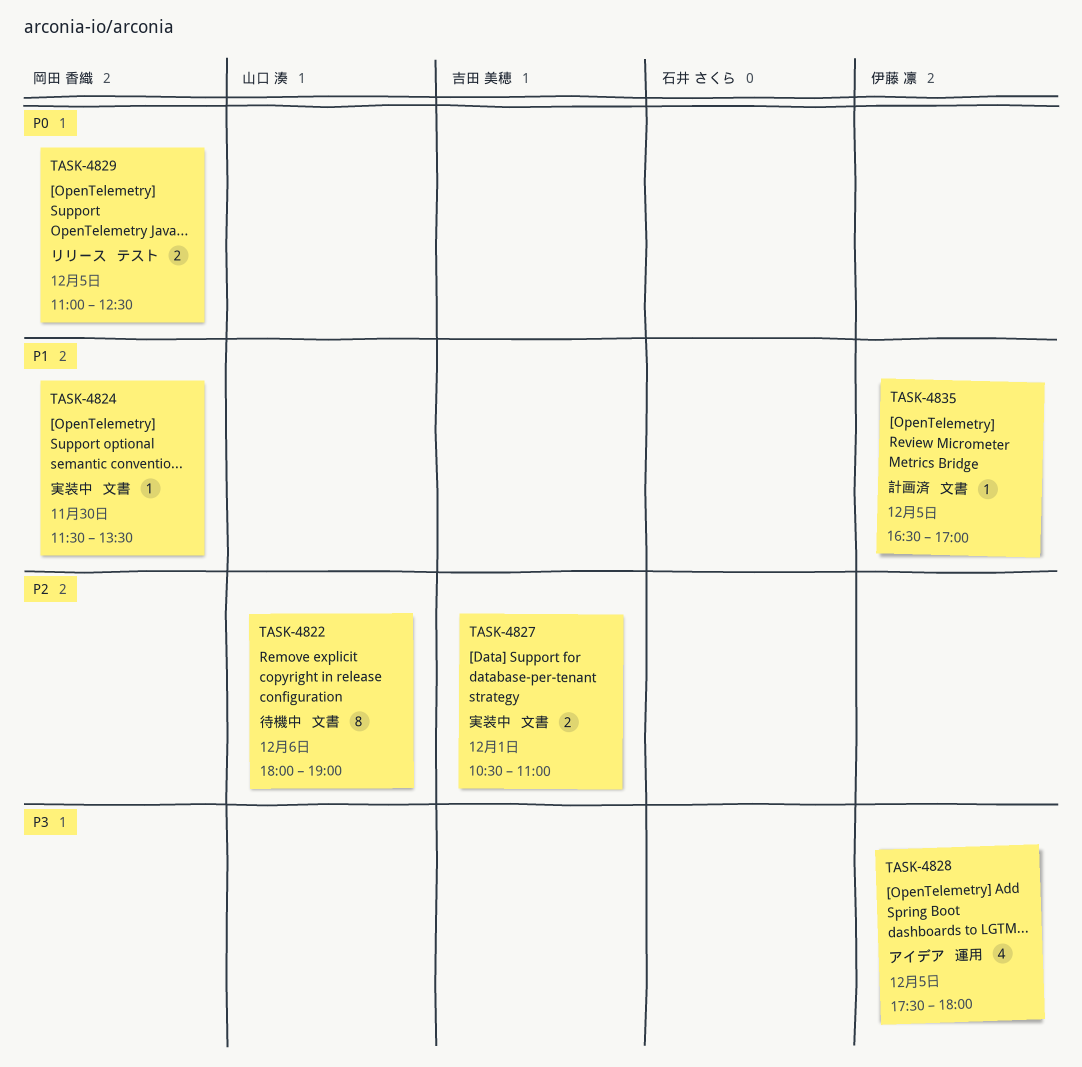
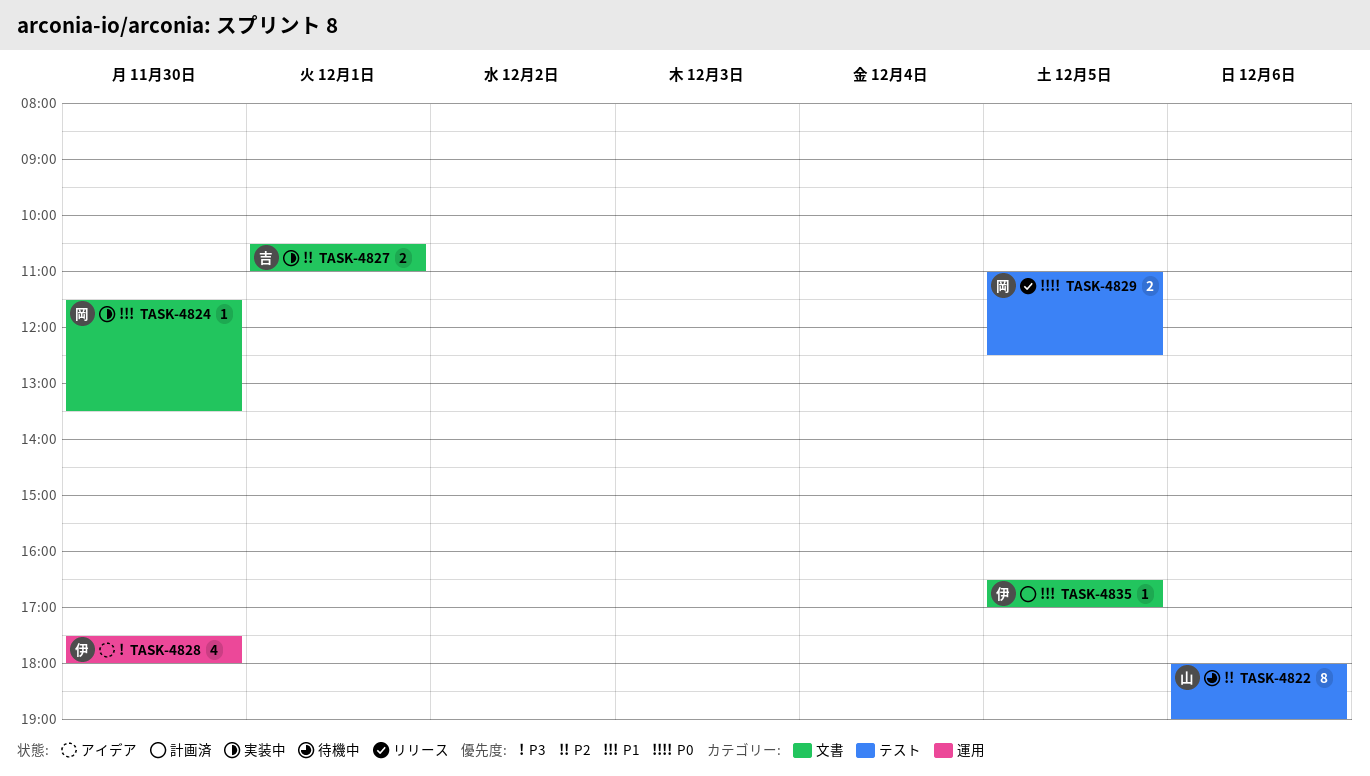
TASK-4822, label: 文書 -> テスト
TASK-4828, day: Dec 5 -> Nov 30

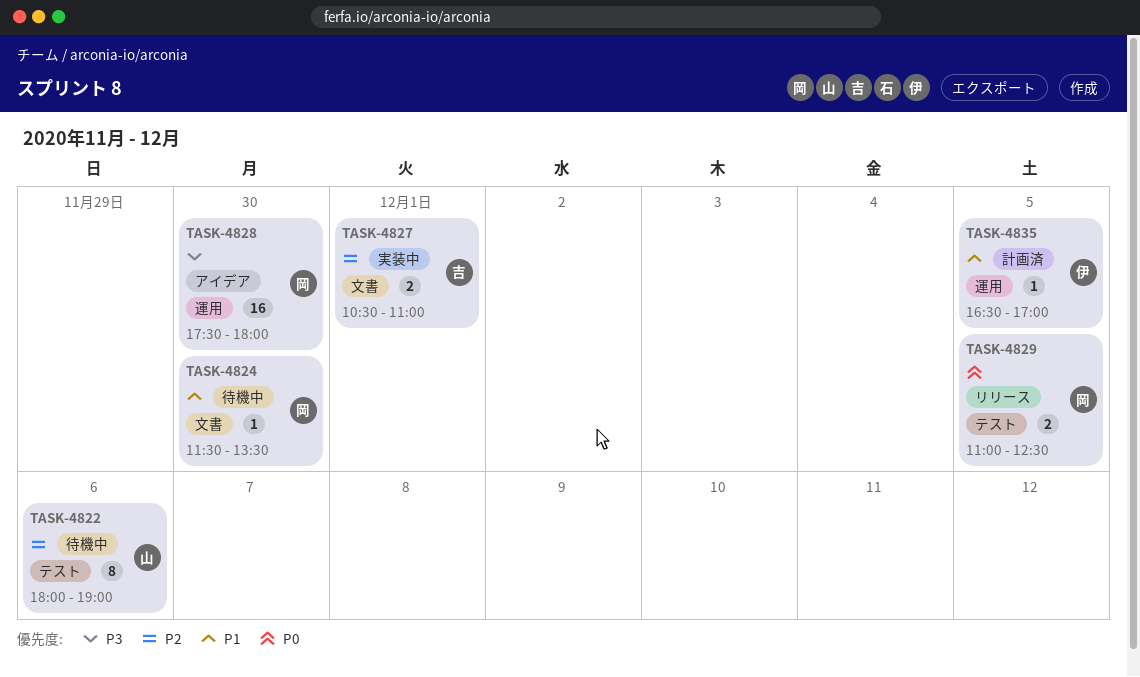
TASK-4824, status: 実装中 -> 待機中
TASK-4828, owner: 伊 -> 岡
TASK-4828, estimate: 4 -> 16
TASK-4835, label: 文書 -> 運用

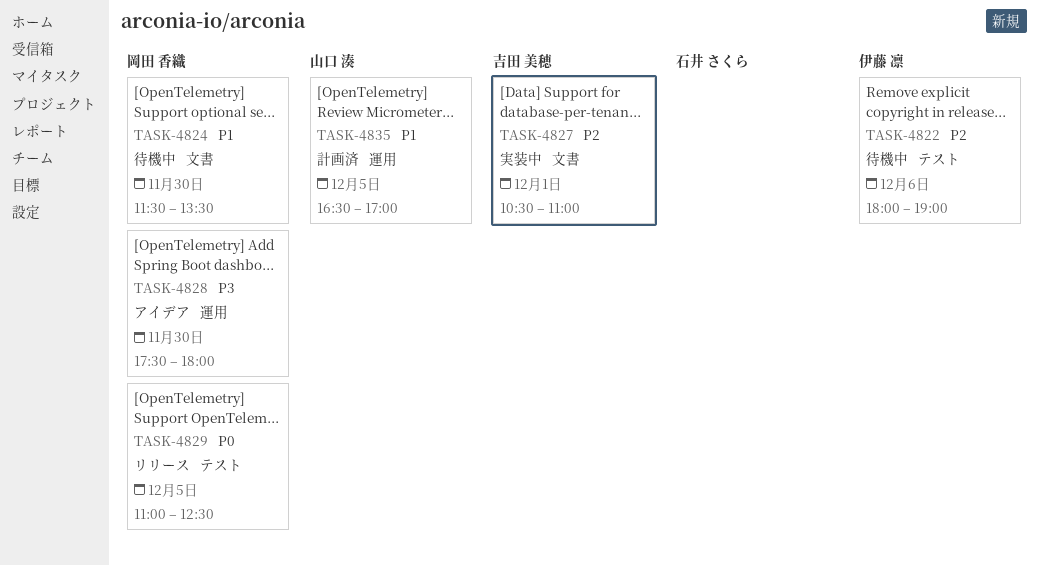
TASK-4822, owner: 山口 湊 -> 伊藤 凛
TASK-4835, owner: 伊藤 凛 -> 山口 湊

